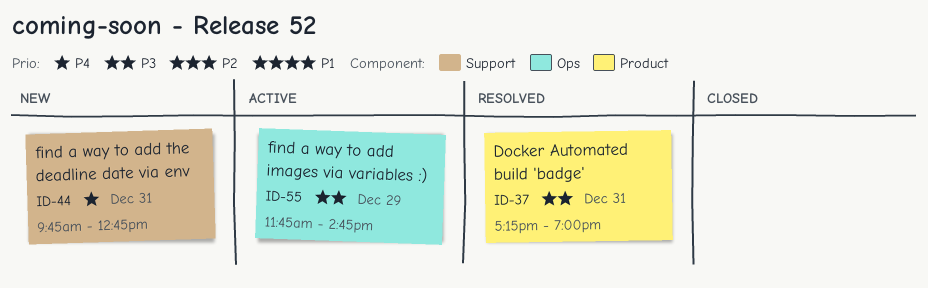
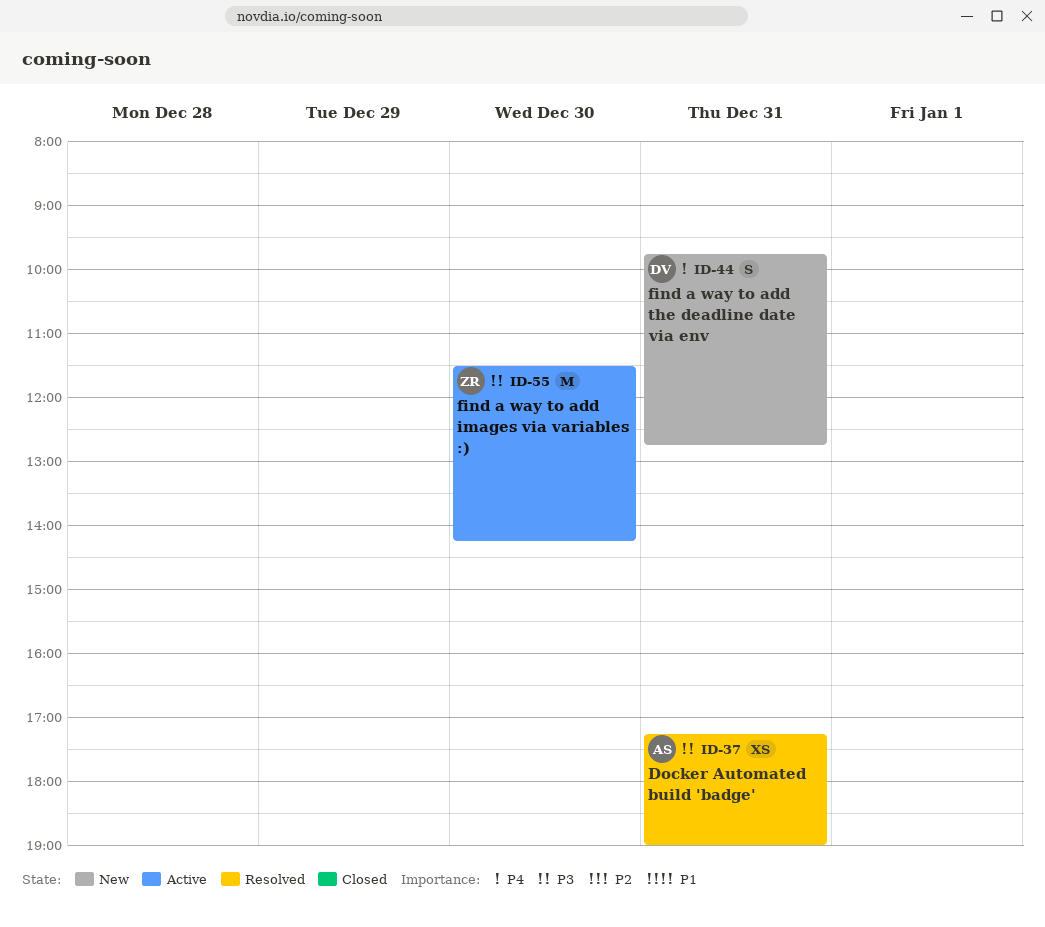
ID-55, day: Dec 29 -> Dec 30
ID-55, begins: 11:45 -> 11:30
ID-55, ends: 14:45 -> 14:15

